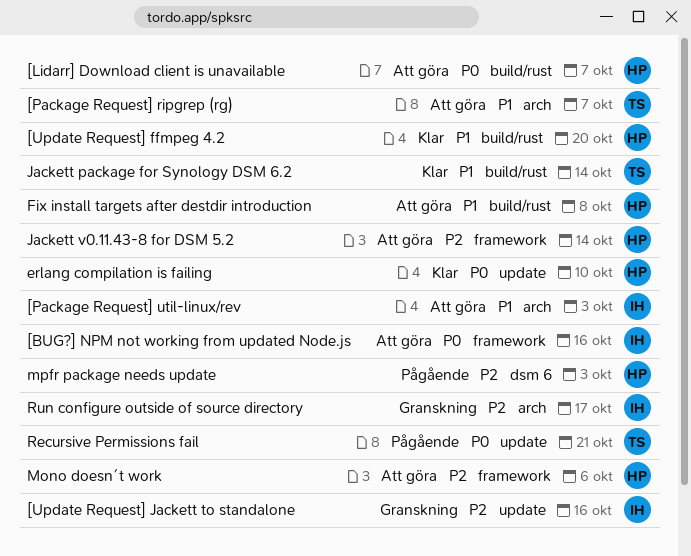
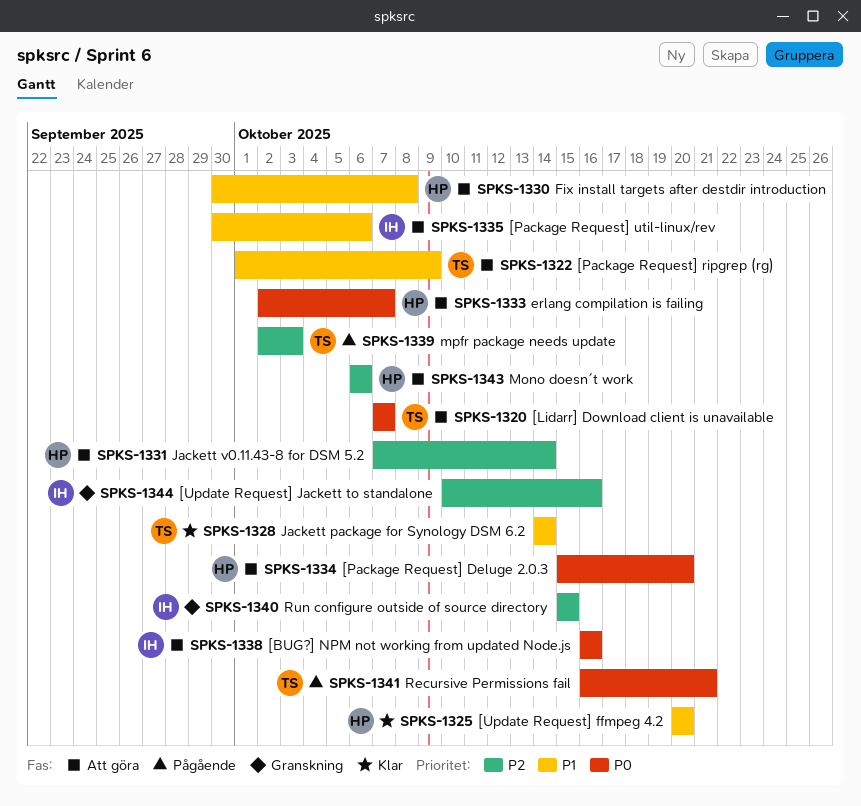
[Lidarr] Download client is unavailable, owner: HP -> TS
[Package Request] Deluge 2.0.3: none -> present
[Package Request] ripgrep (rg), due: Oct 7 -> Oct 9
[Package Request] util-linux/rev, due: Oct 3 -> Oct 6
erlang compilation is failing, status: Klar -> Att göra
erlang compilation is failing, due: Oct 10 -> Oct 7
mpfr package needs update, owner: HP -> TS
Run configure outside of source directory, due: Oct 17 -> Oct 15

